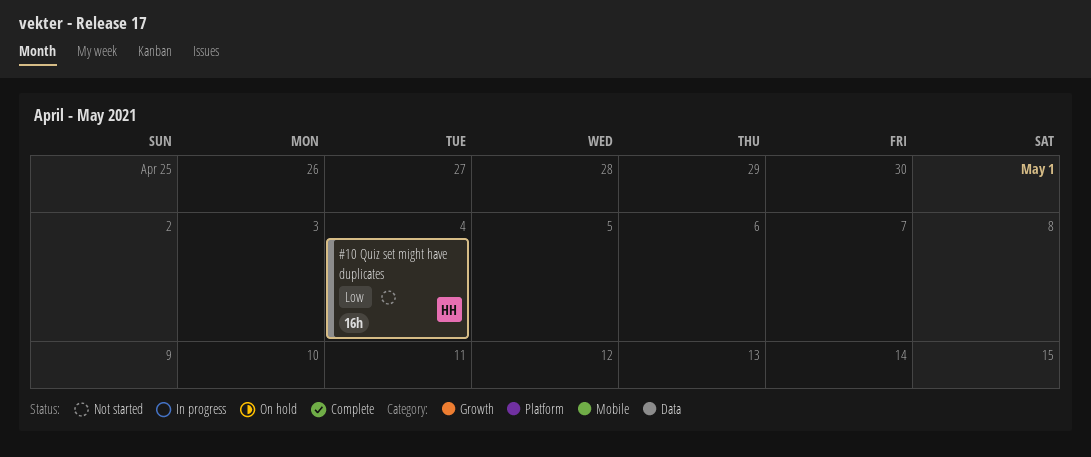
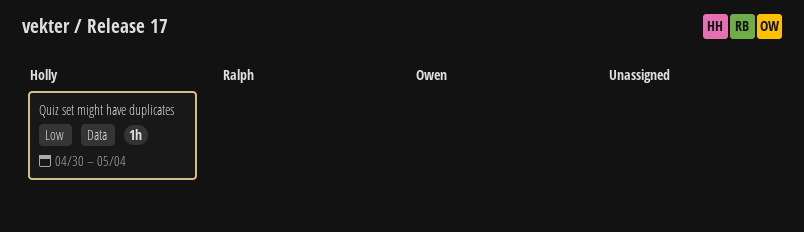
Quiz set might have duplicates, estimate: 16h -> 1h

